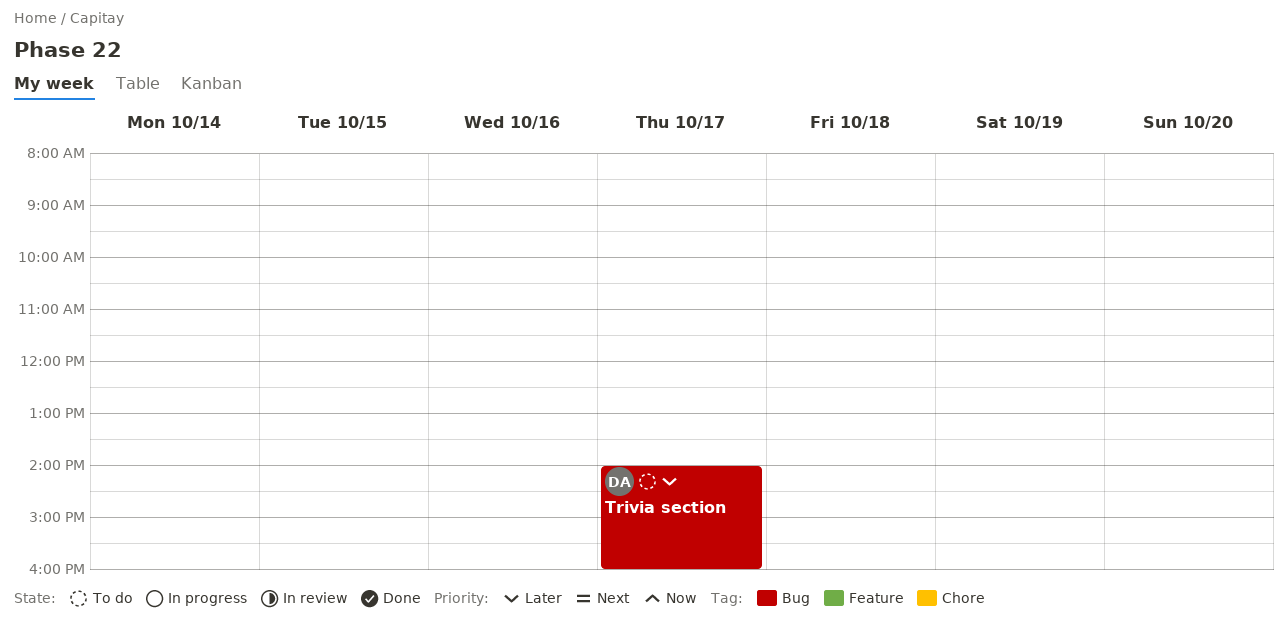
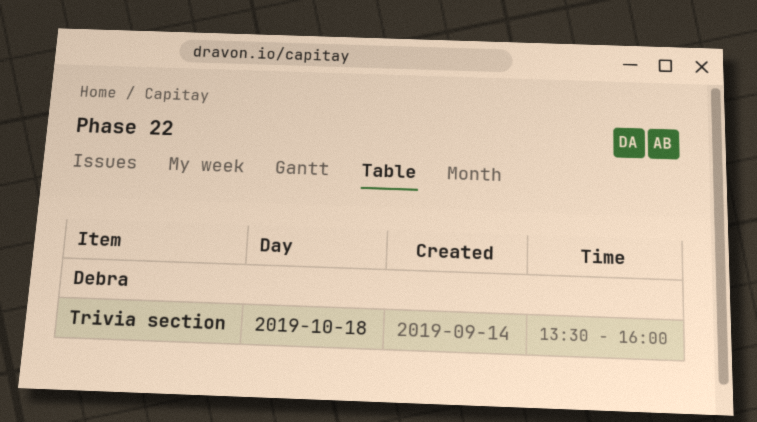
Trivia section, day: Oct 17 -> Oct 18
Trivia section, begins: 14:00 -> 13:30

